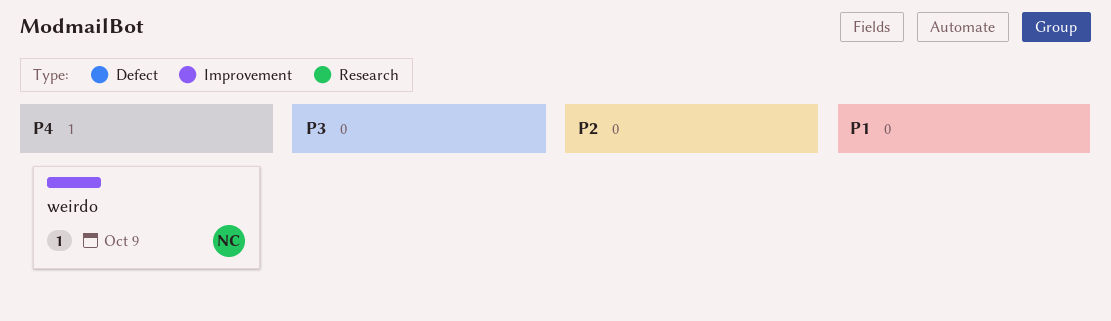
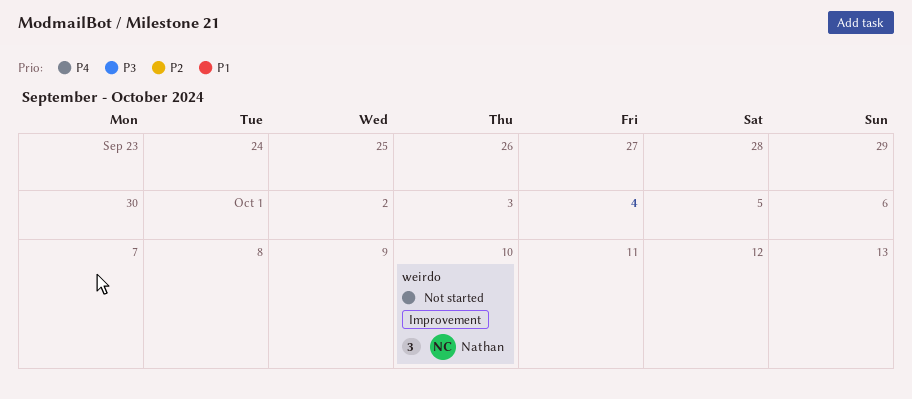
weirdo, estimate: 1 -> 3
weirdo, due: Oct 9 -> Oct 10

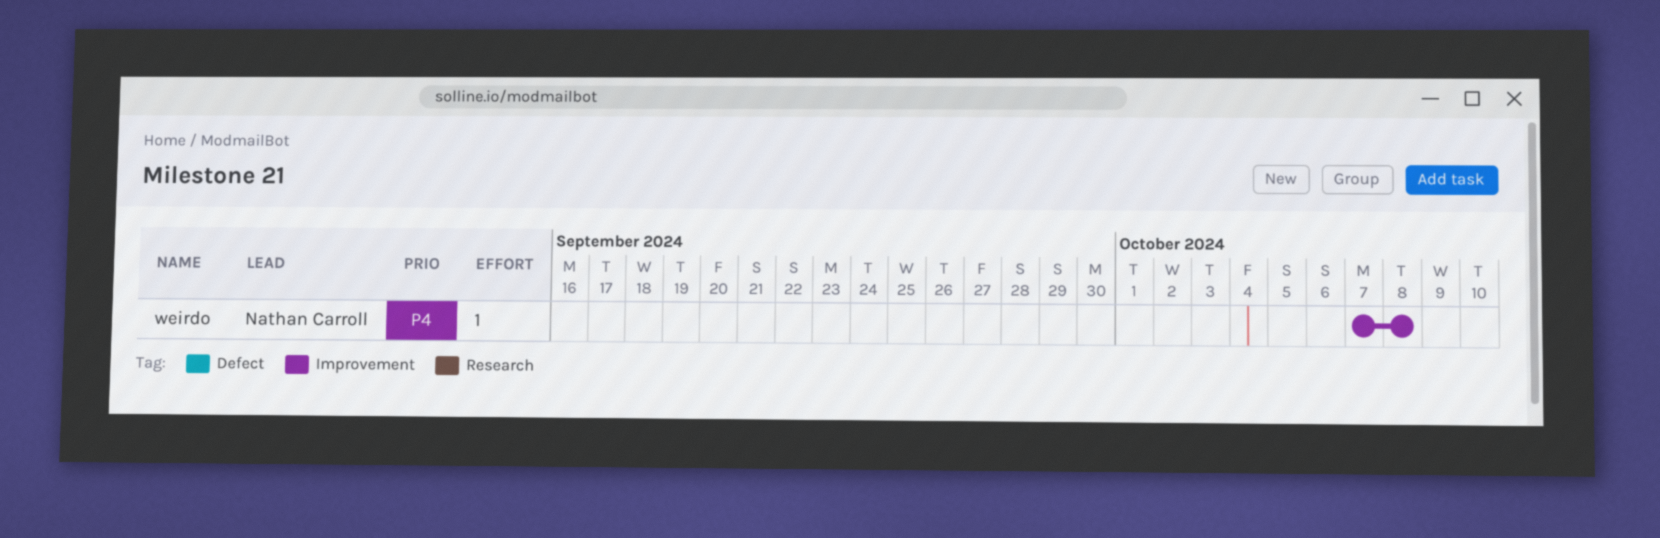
weirdo, estimate: 3 -> 1
weirdo, due: Oct 10 -> Oct 8

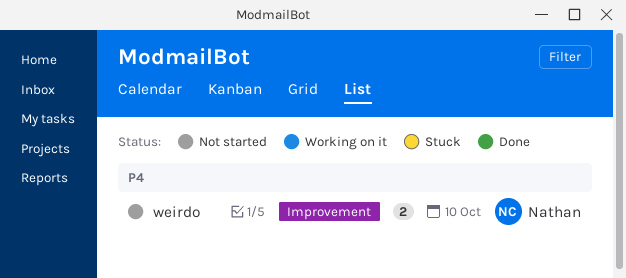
weirdo, estimate: 1 -> 2
weirdo, due: Oct 8 -> Oct 10

